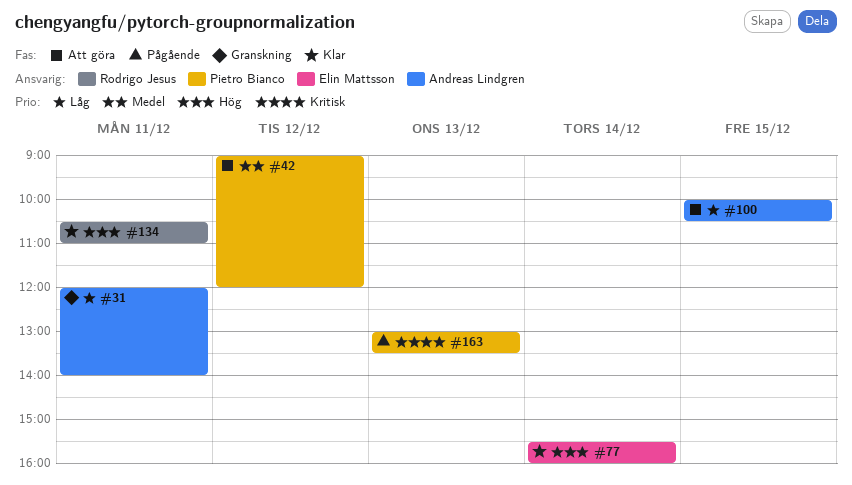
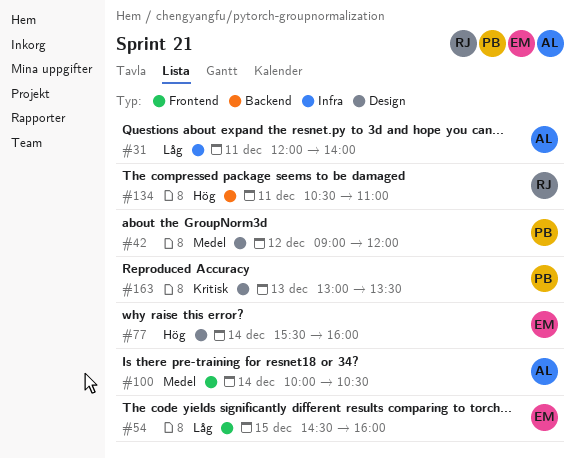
#54: none -> present
#100, priority: Låg -> Medel
#100, day: Dec 15 -> Dec 14

